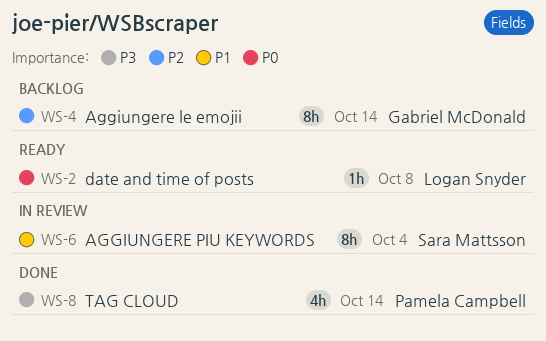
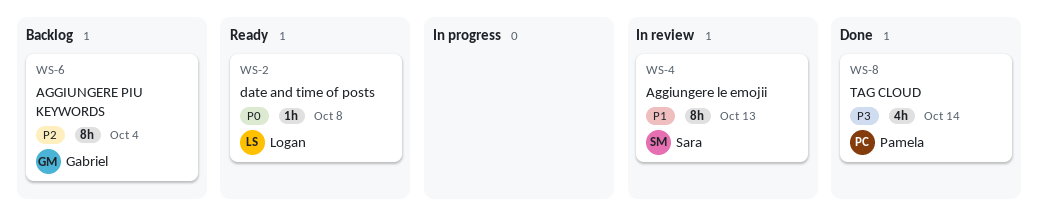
WS-4, status: Backlog -> In review
WS-4, owner: Gabriel McDonald -> Sara Mattsson
WS-4, priority: P2 -> P1
WS-4, due: Oct 14 -> Oct 13
WS-6, status: In review -> Backlog
WS-6, owner: Sara Mattsson -> Gabriel McDonald
WS-6, priority: P1 -> P2

